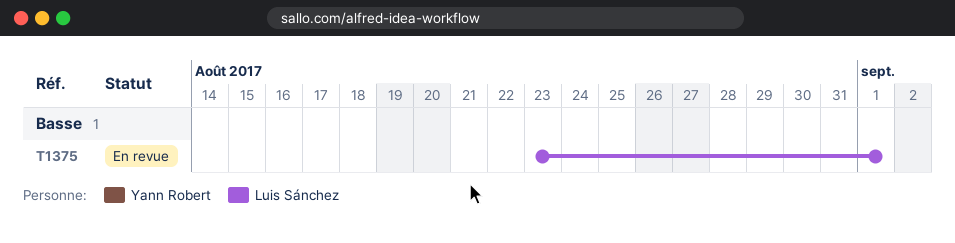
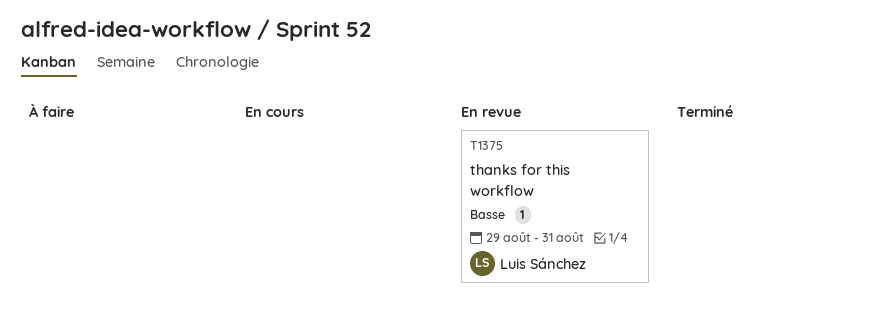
T1375, start: Aug 23 -> Aug 29
T1375, due: Sep 1 -> Aug 31

